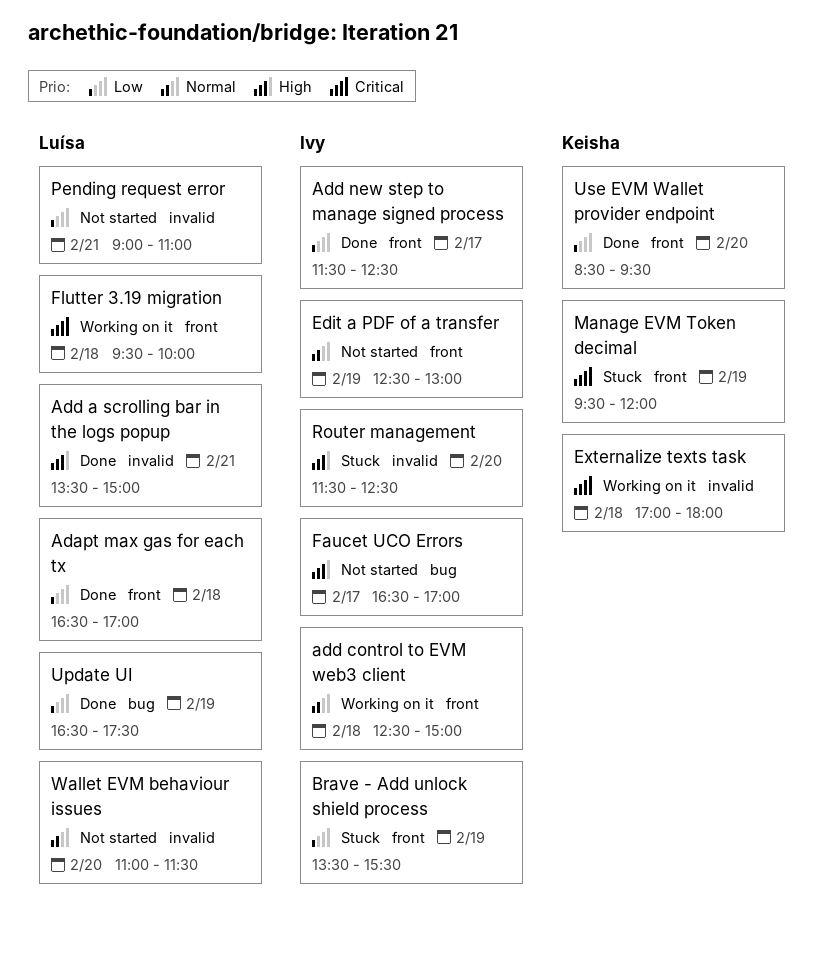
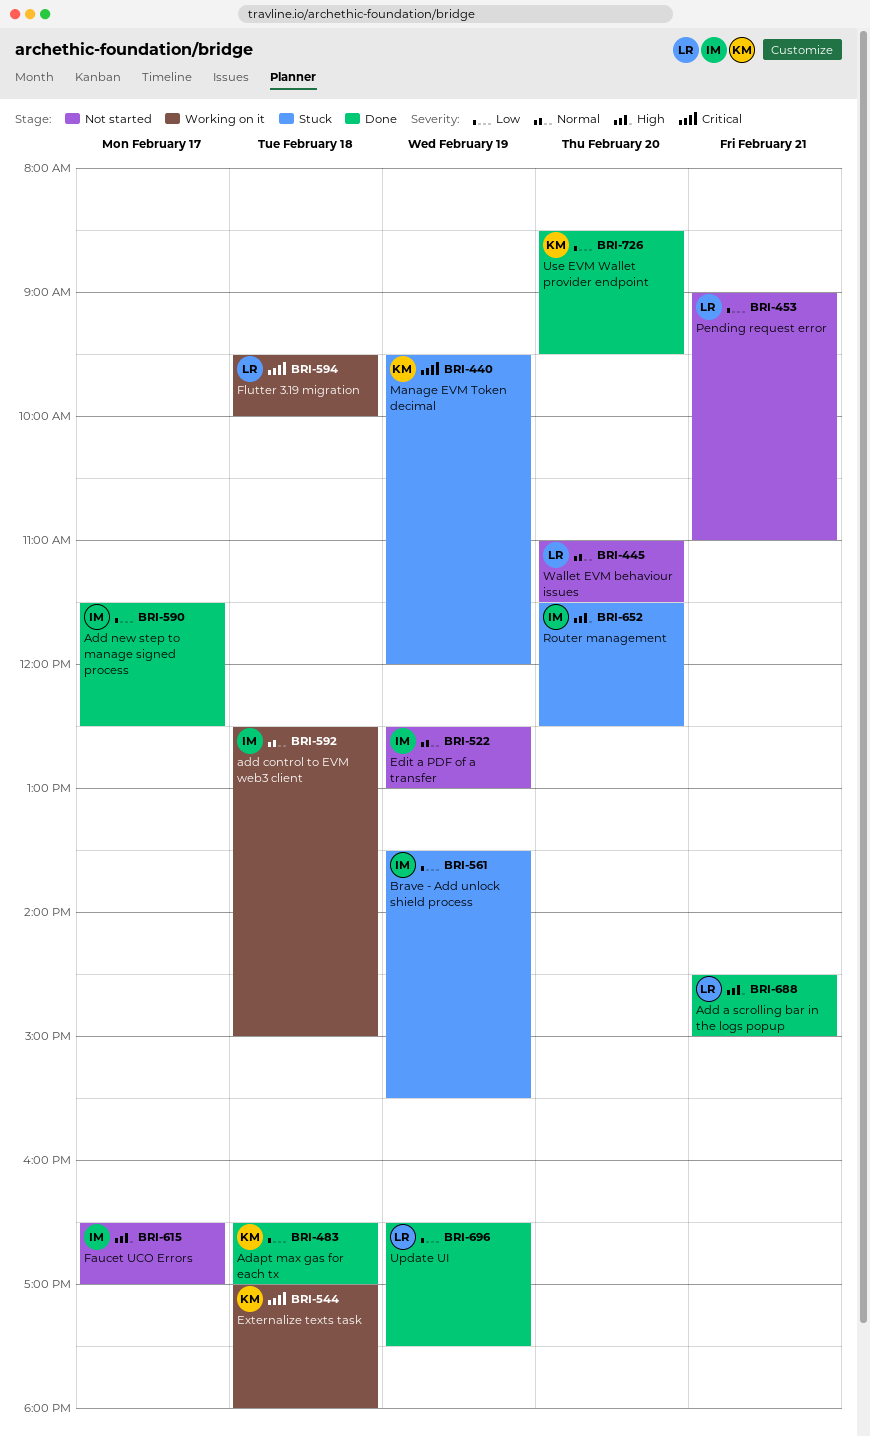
Adapt max gas for each tx, owner: Luísa -> Keisha
Add a scrolling bar in the logs popup, begins: 13:30 -> 14:30

